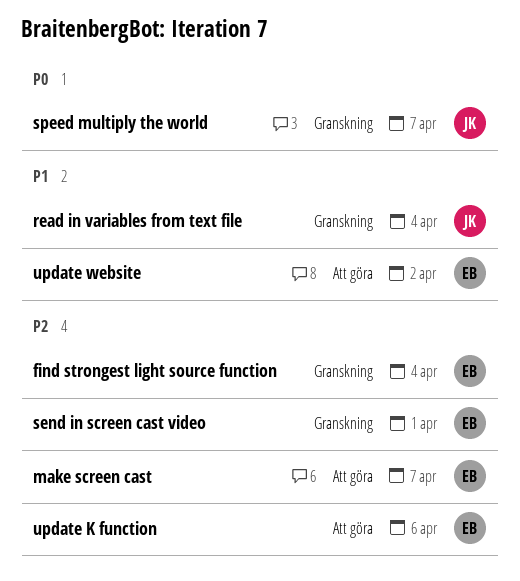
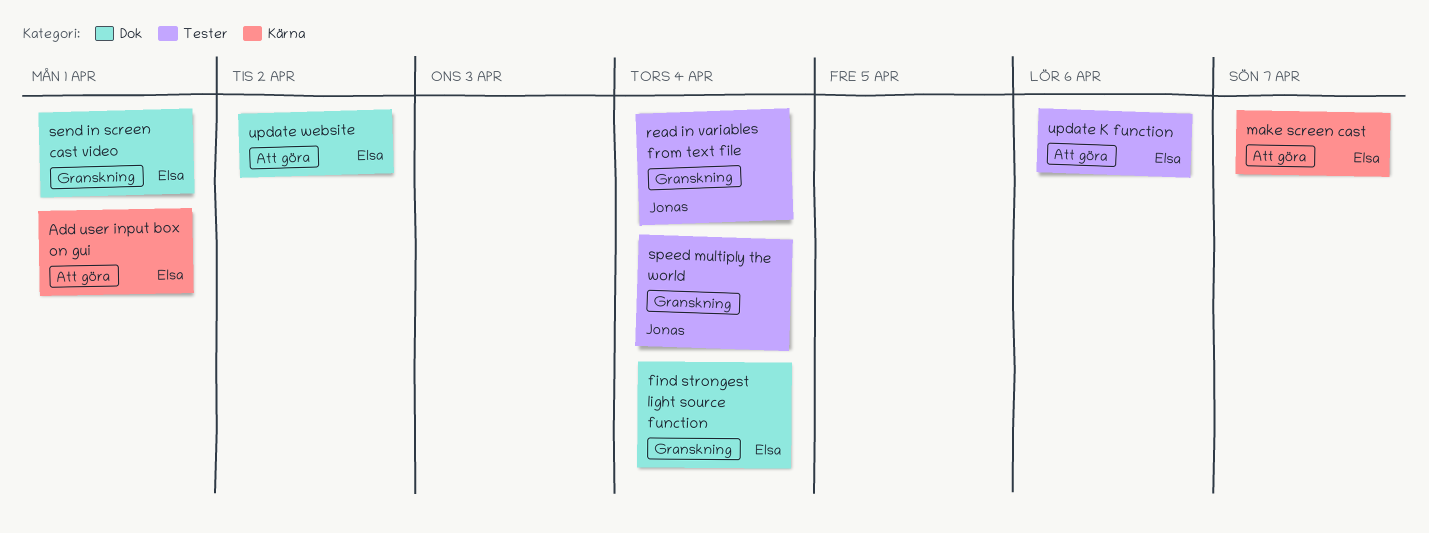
Add user input box on gui: none -> present
speed multiply the world, due: Apr 7 -> Apr 4

